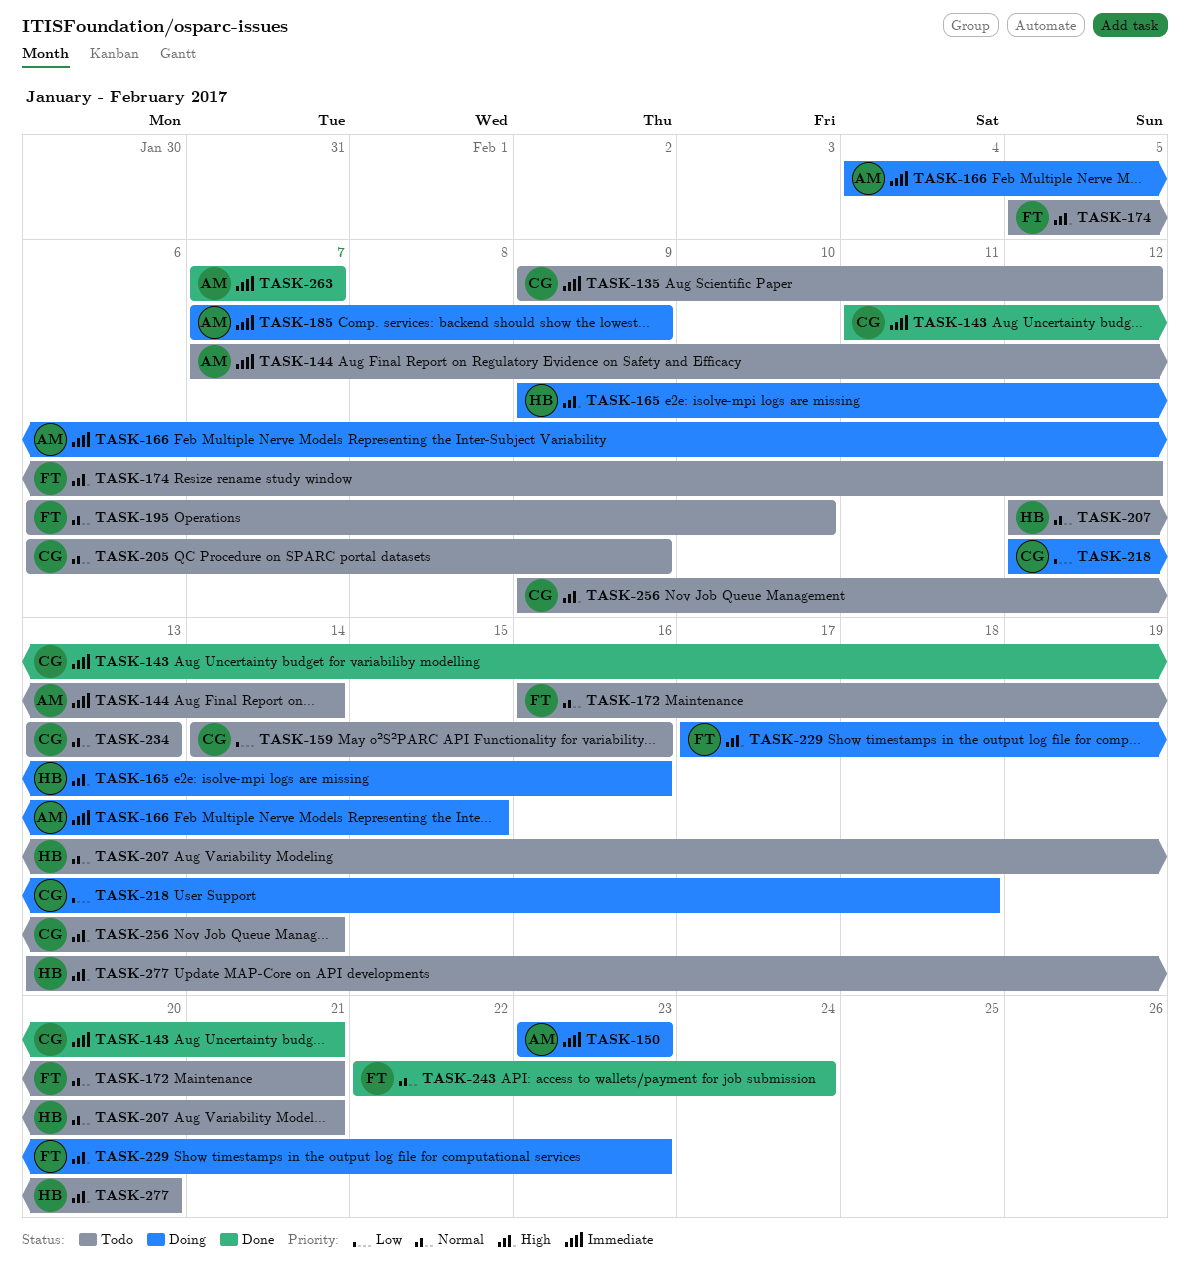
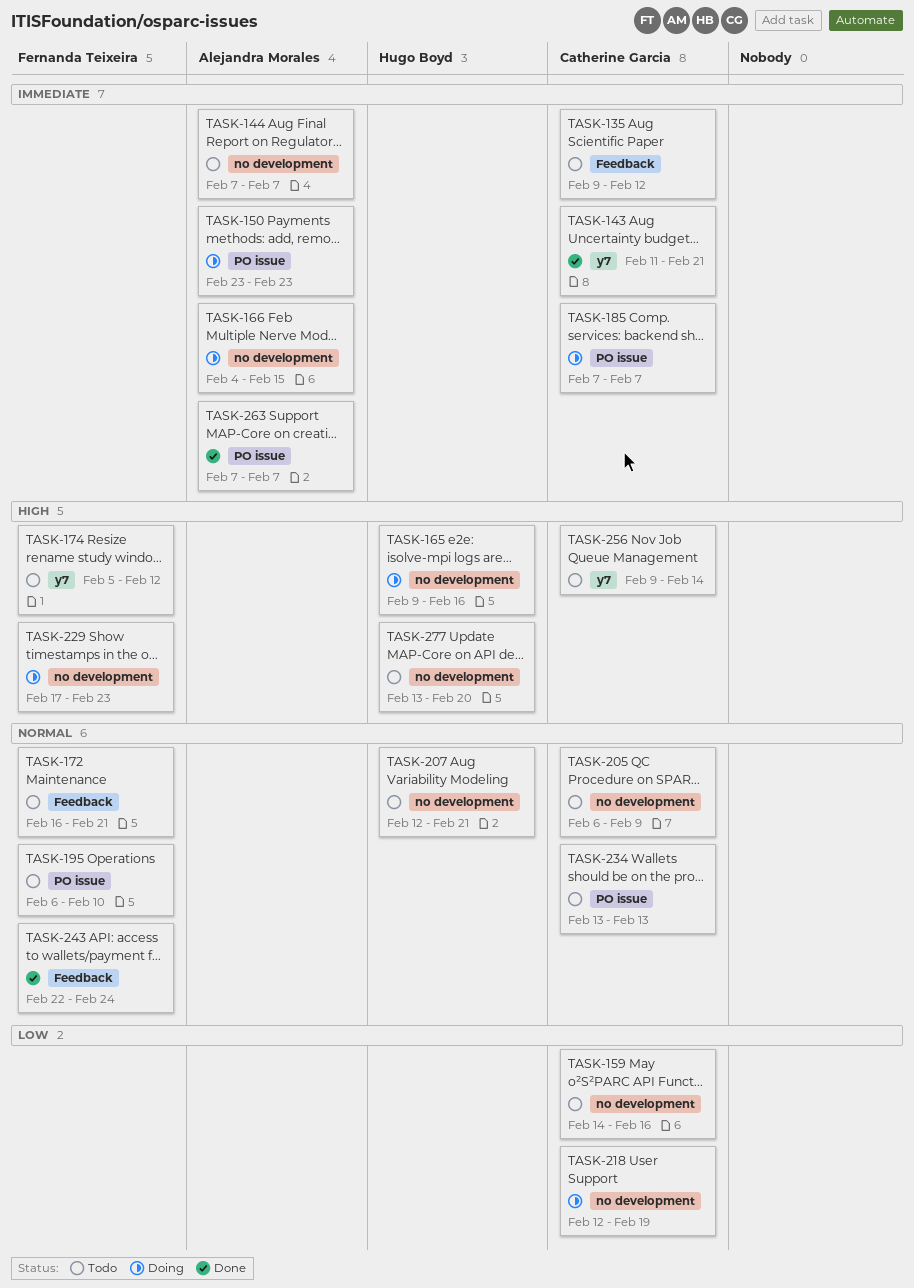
TASK-144, due: Feb 14 -> Feb 7
TASK-185, owner: Alejandra Morales -> Catherine Garcia
TASK-185, due: Feb 9 -> Feb 7
TASK-218, due: Feb 18 -> Feb 19

